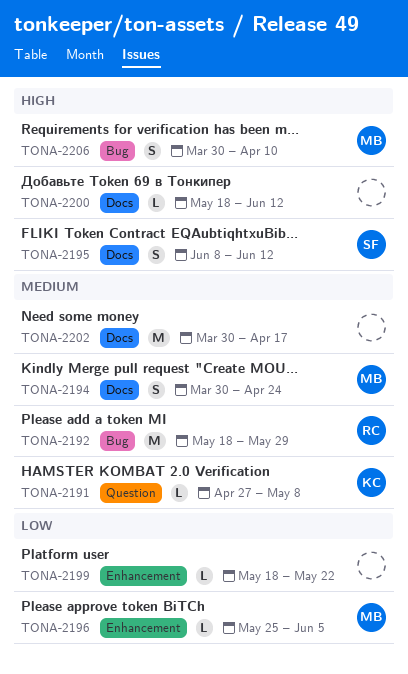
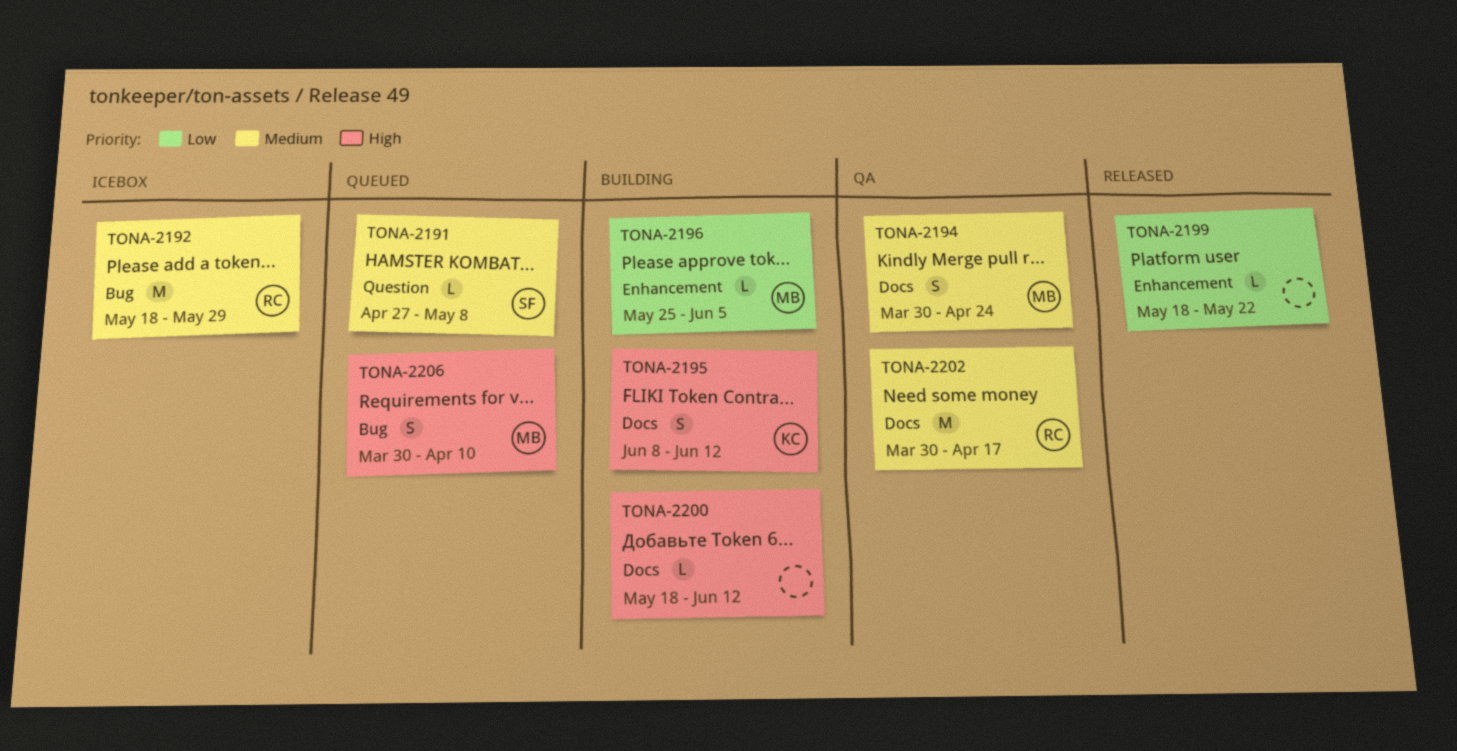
TONA-2191, owner: KC -> SF
TONA-2195, owner: SF -> KC
TONA-2202, owner: none -> RC

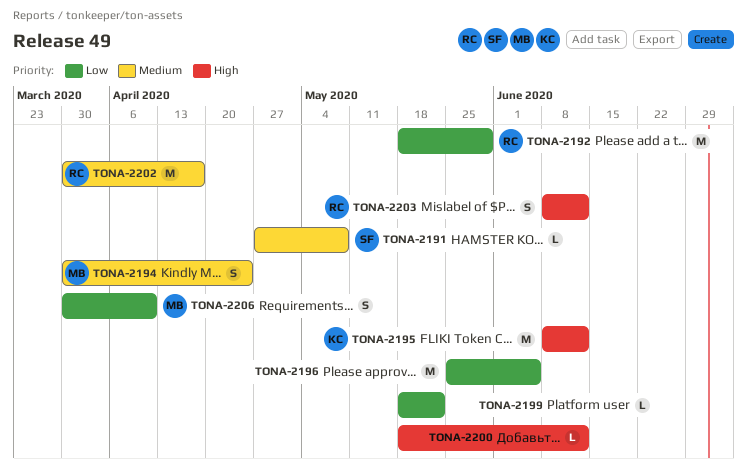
TONA-2192, priority: Medium -> Low
TONA-2195, estimate: S -> M
TONA-2196, owner: MB -> none
TONA-2196, estimate: L -> M
TONA-2203: none -> present
TONA-2206, priority: High -> Low

